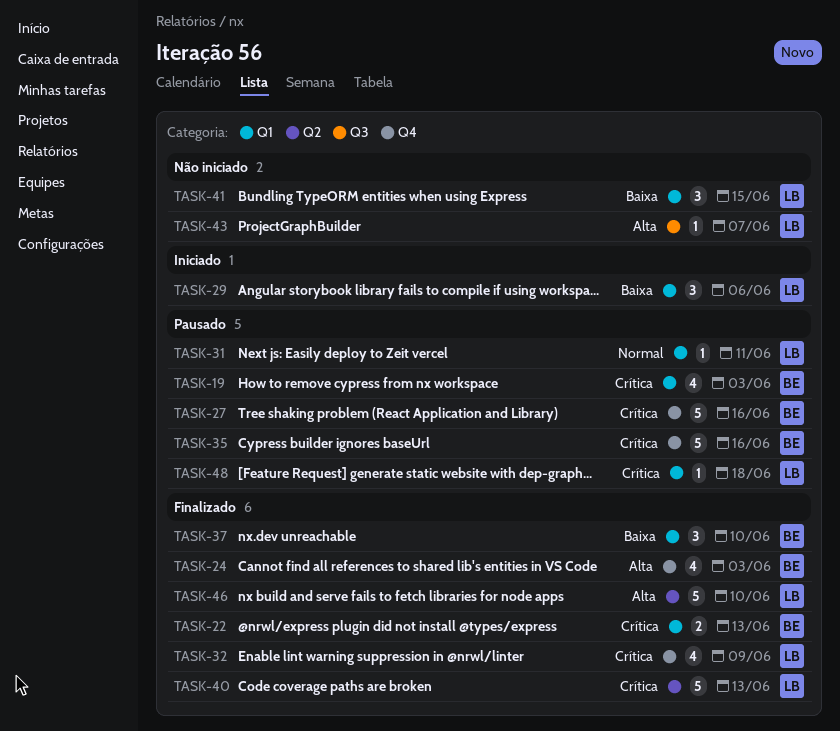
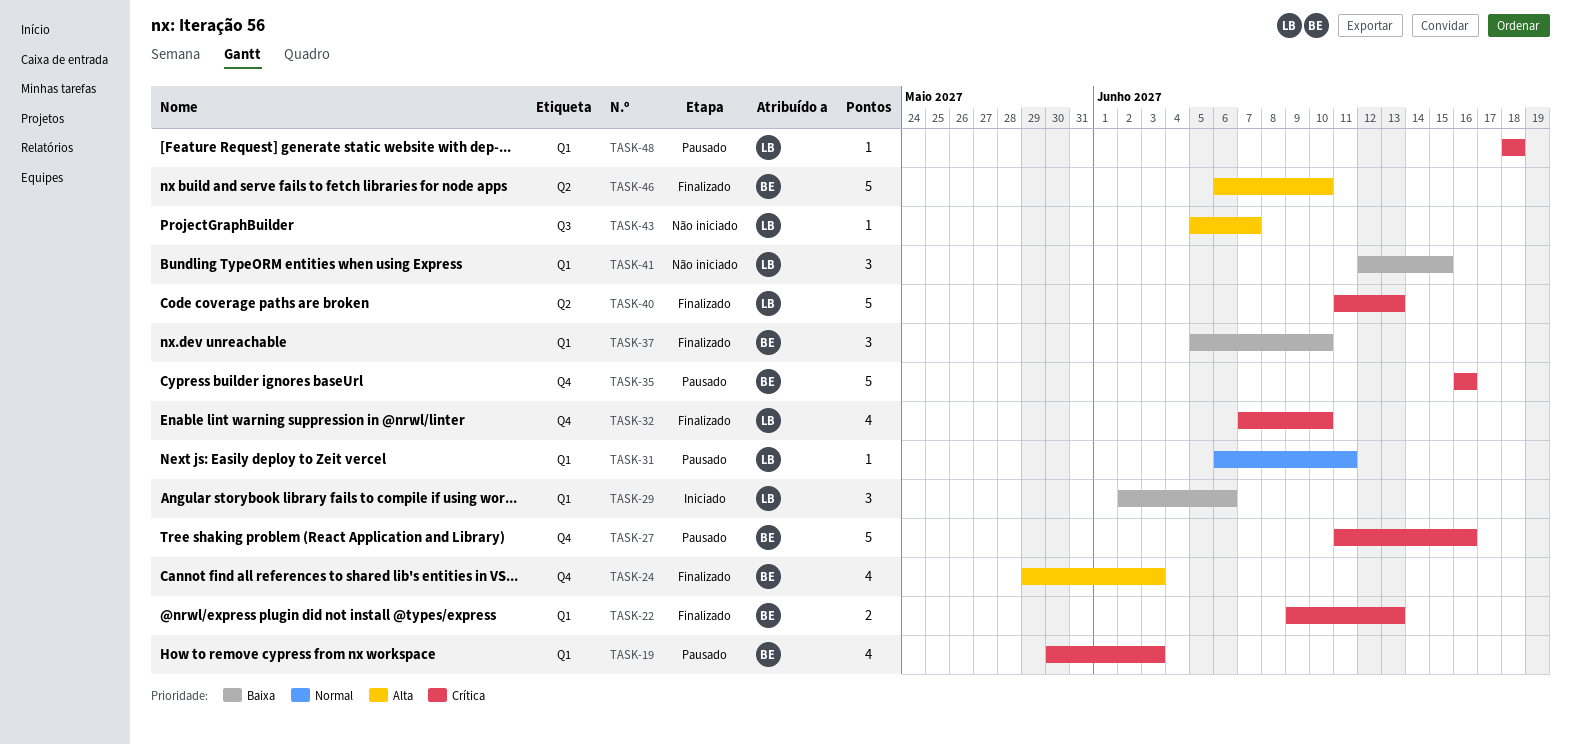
TASK-32, due: Jun 9 -> Jun 10
TASK-46, owner: LB -> BE

